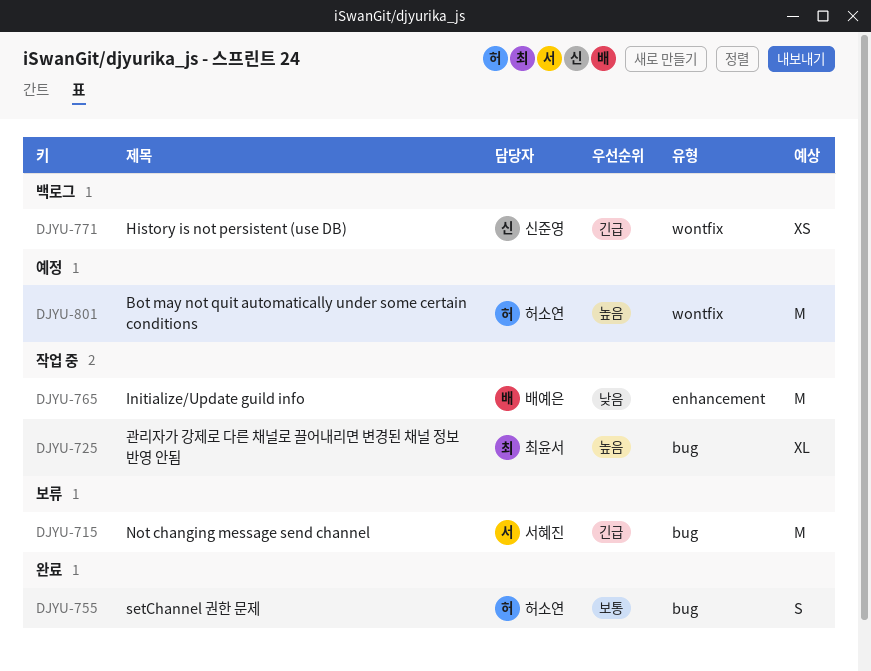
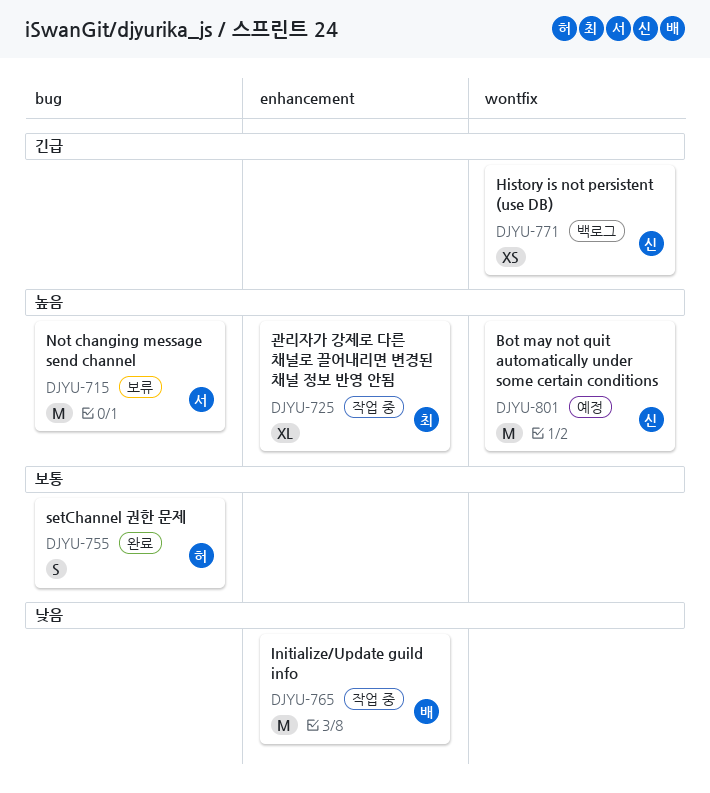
DJYU-715, priority: 긴급 -> 높음
DJYU-725, label: bug -> enhancement
DJYU-801, owner: 허소연 -> 신준영

